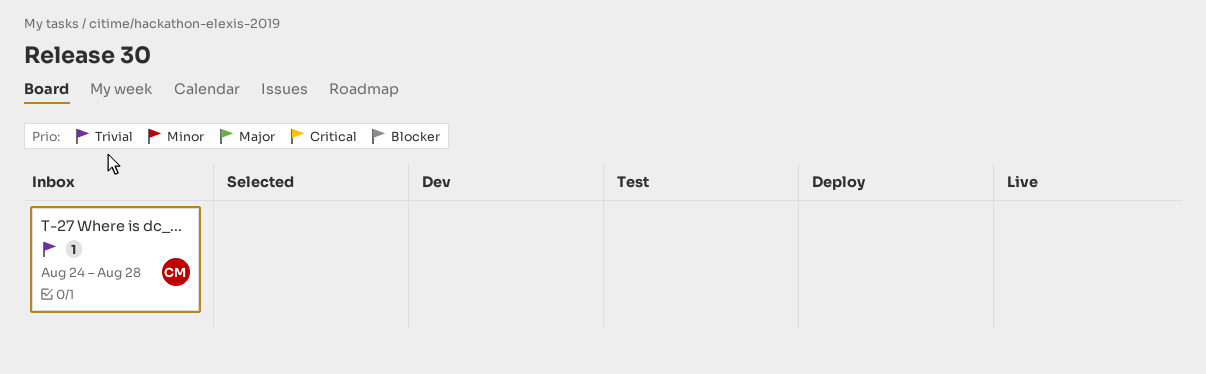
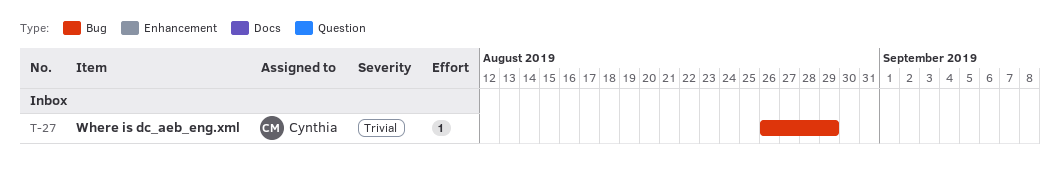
T-27, start: Aug 24 -> Aug 26
T-27, due: Aug 28 -> Aug 29

